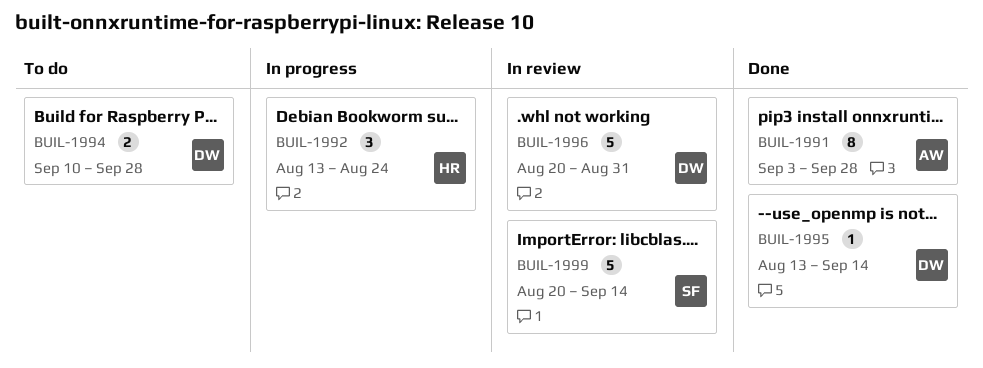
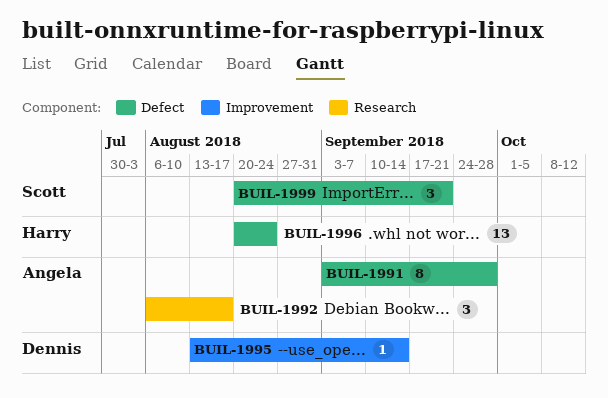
BUIL-1992, owner: Harry -> Angela
BUIL-1992, start: Aug 13 -> Aug 6
BUIL-1992, due: Aug 24 -> Aug 17
BUIL-1994: present -> none
BUIL-1996, owner: Dennis -> Harry
BUIL-1996, estimate: 5 -> 13
BUIL-1996, due: Aug 31 -> Aug 24
BUIL-1999, estimate: 5 -> 3
BUIL-1999, due: Sep 14 -> Sep 21

